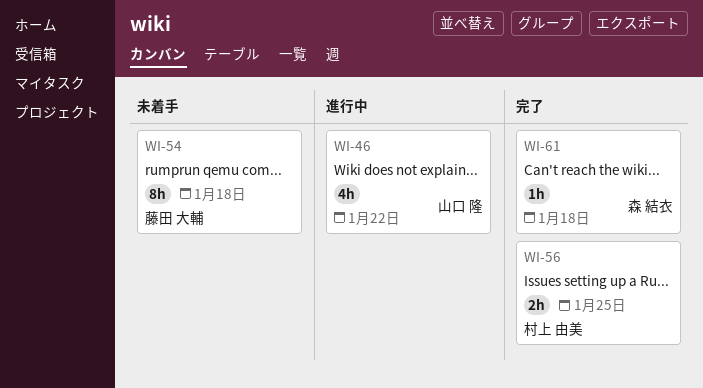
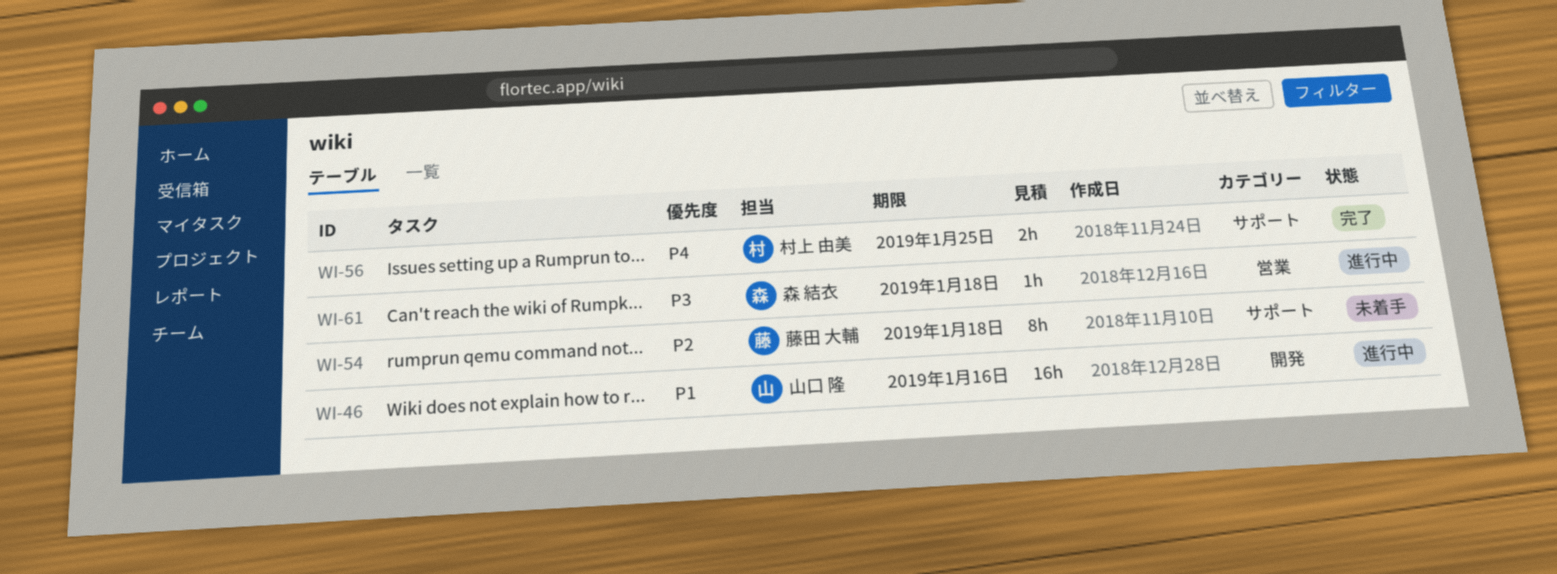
WI-46, estimate: 4h -> 16h
WI-46, due: Jan 22 -> Jan 16
WI-61, status: 完了 -> 進行中

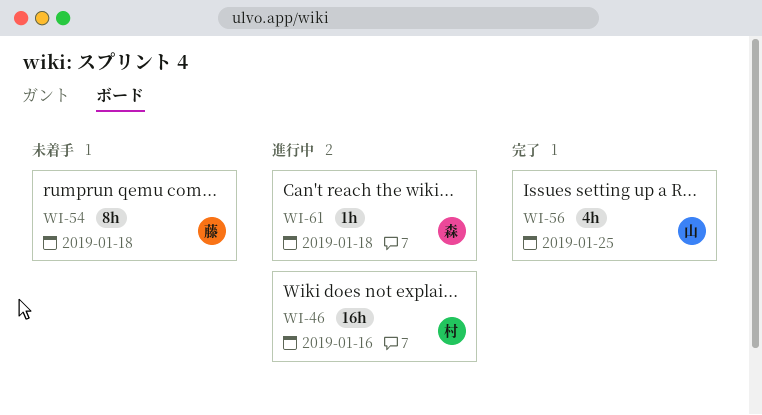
WI-46, owner: 山口 隆 -> 村上 由美
WI-56, owner: 村上 由美 -> 山口 隆
WI-56, estimate: 2h -> 4h

